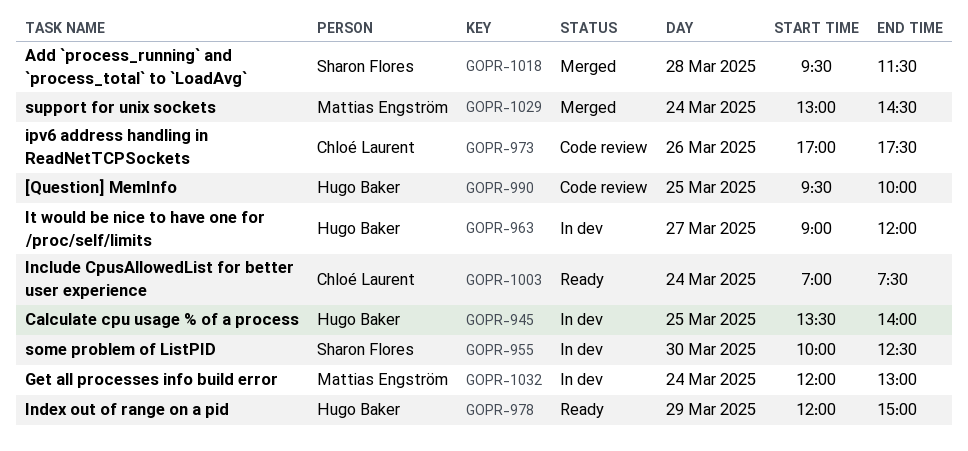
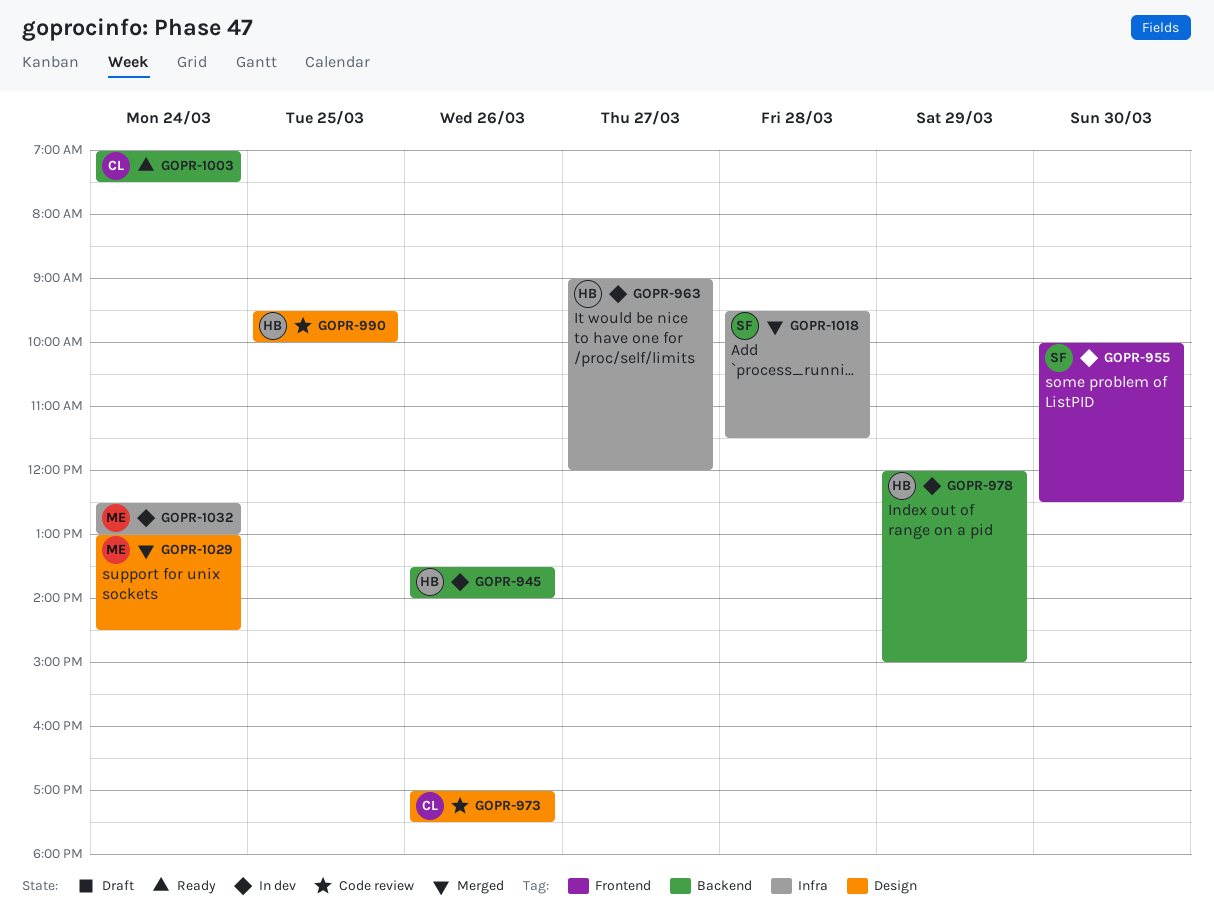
GOPR-945, day: Mar 25 -> Mar 26
GOPR-978, status: Ready -> In dev
GOPR-1032, begins: 12:00 -> 12:30

